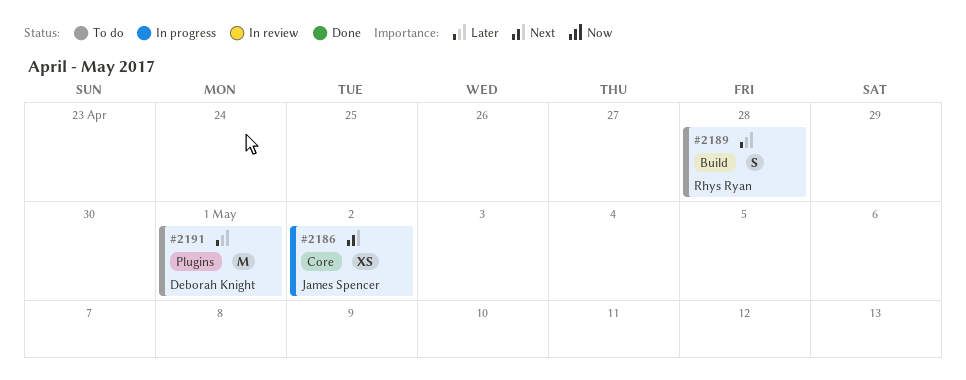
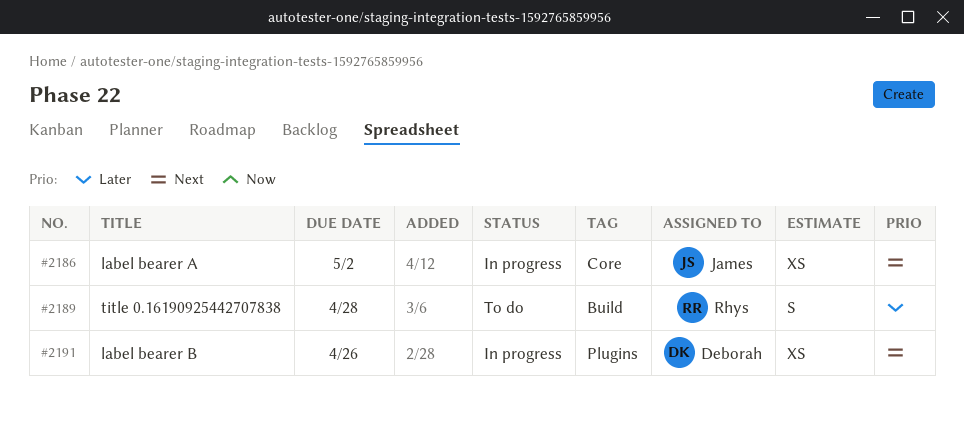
#2191, status: To do -> In progress
#2191, priority: Later -> Next
#2191, estimate: M -> XS
#2191, due: May 1 -> Apr 26

